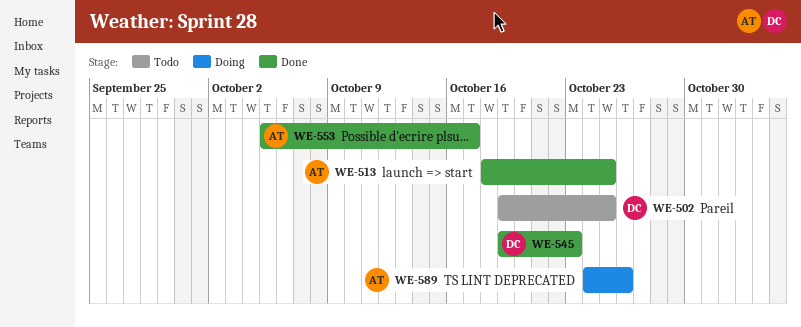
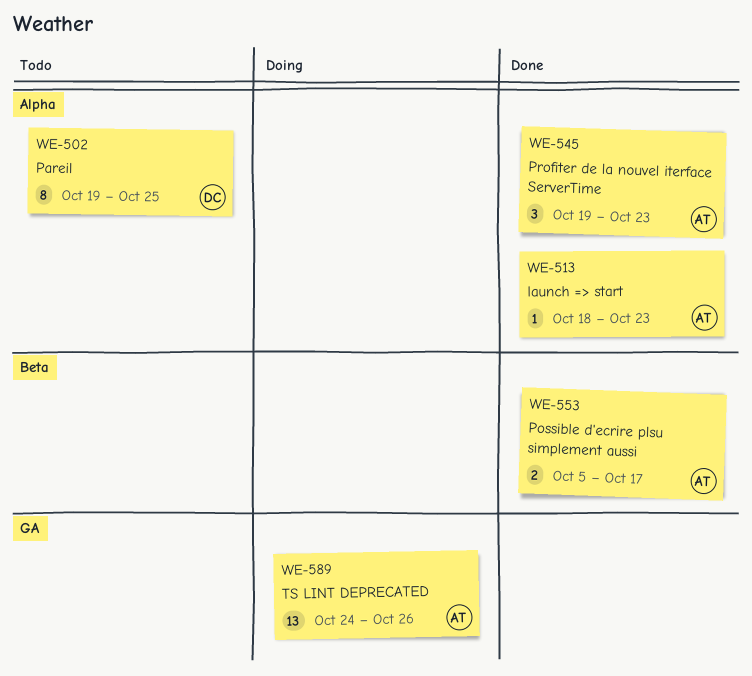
WE-513, due: Oct 25 -> Oct 23
WE-545, owner: DC -> AT

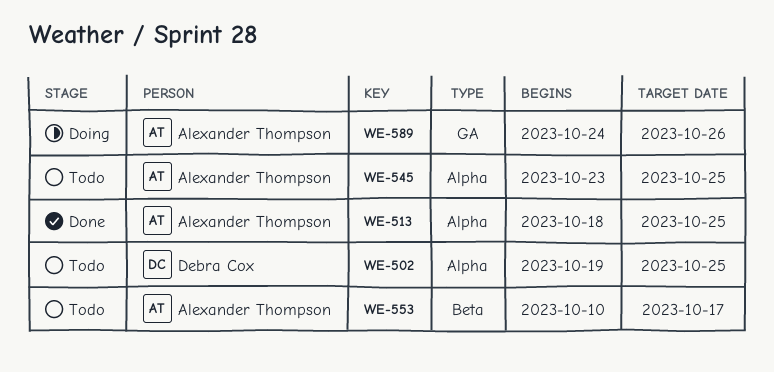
WE-513, due: Oct 23 -> Oct 25
WE-545, status: Done -> Todo
WE-545, start: Oct 19 -> Oct 23
WE-545, due: Oct 23 -> Oct 25
WE-553, status: Done -> Todo
WE-553, start: Oct 5 -> Oct 10

